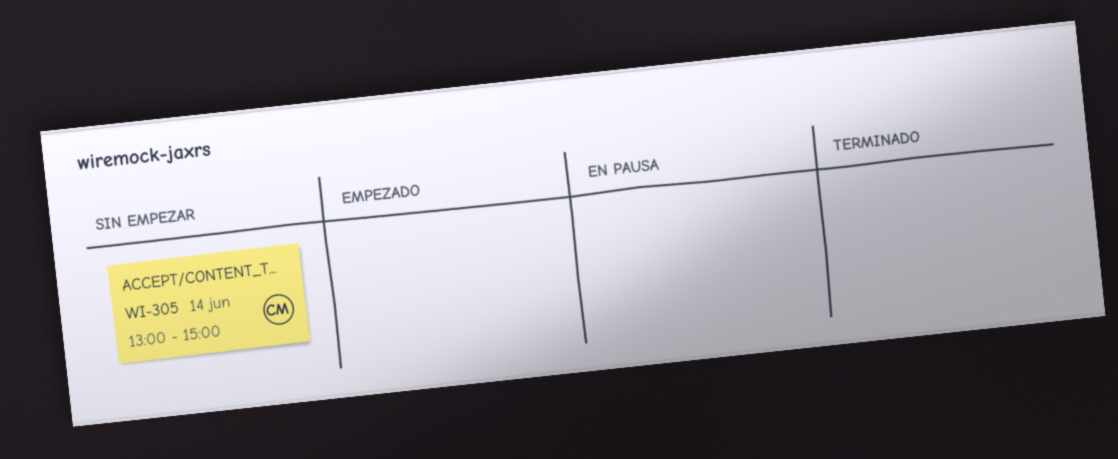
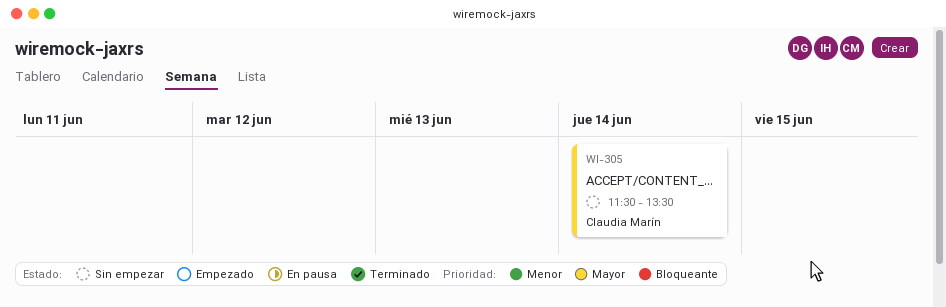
WI-305, begins: 13:00 -> 11:30
WI-305, ends: 15:00 -> 13:30

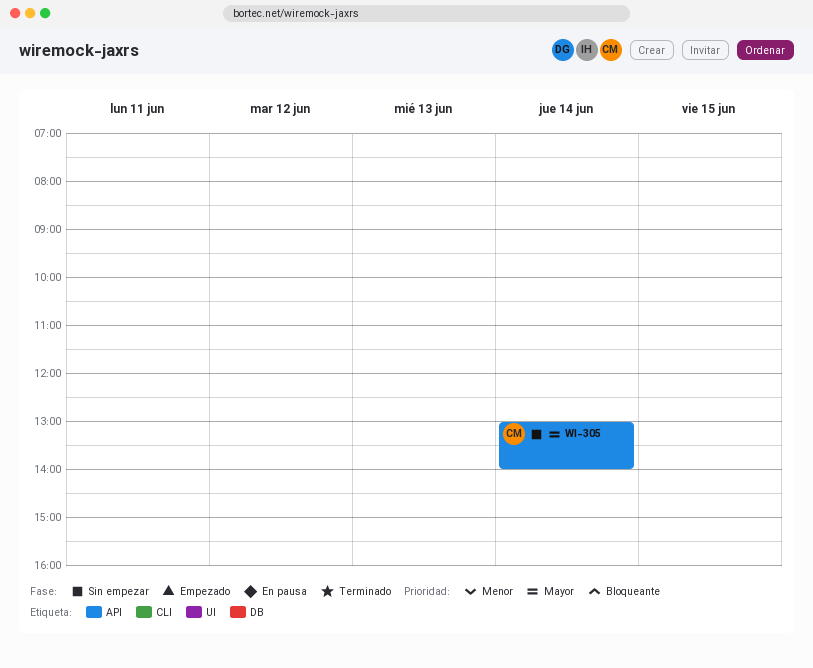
WI-305, begins: 11:30 -> 13:00
WI-305, ends: 13:30 -> 14:00

